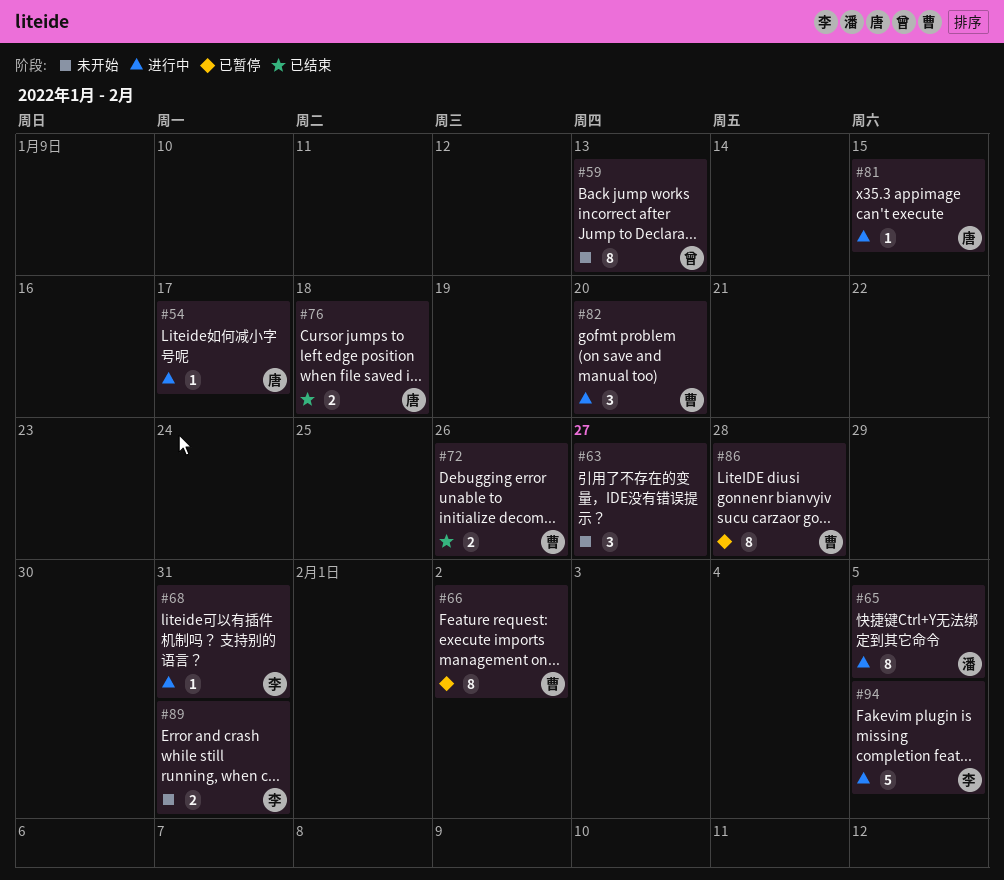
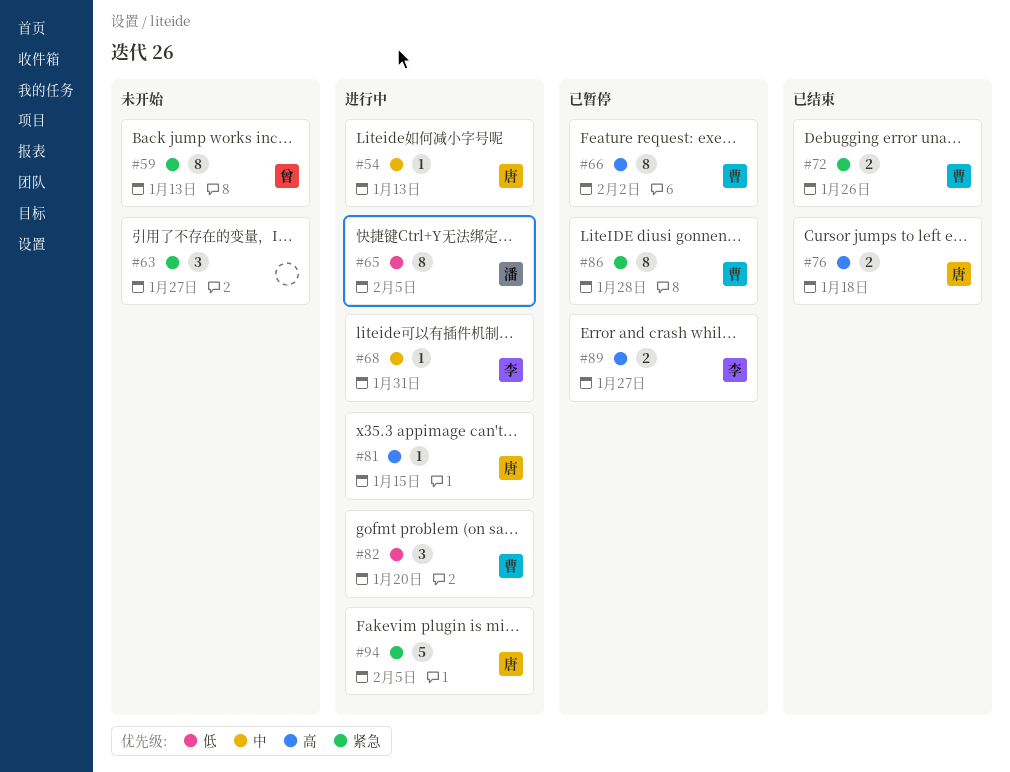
#54, due: Jan 17 -> Jan 13
#89, status: 未开始 -> 已暂停
#89, due: Jan 31 -> Jan 27
#94, owner: 李 -> 唐

